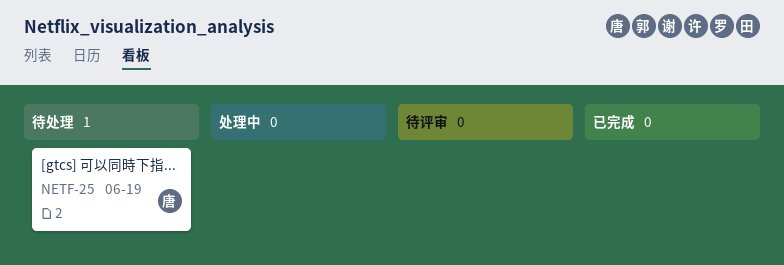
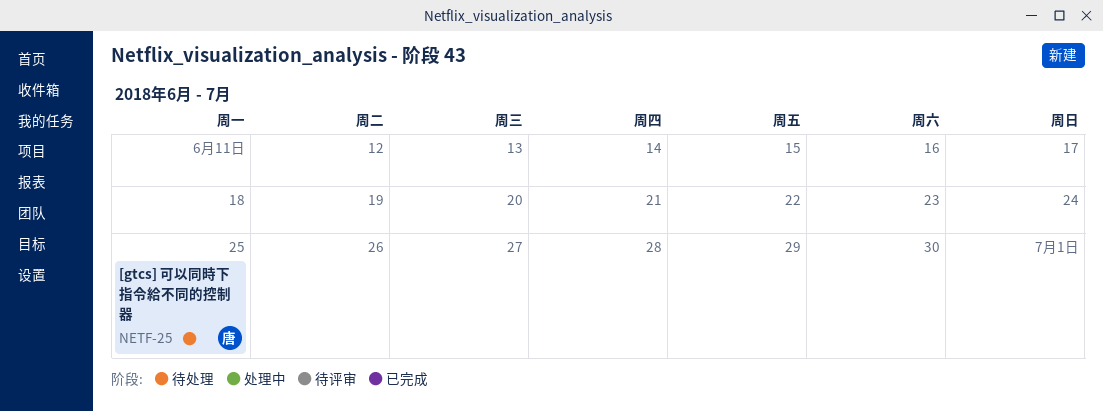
NETF-25, due: Jun 19 -> Jun 25

